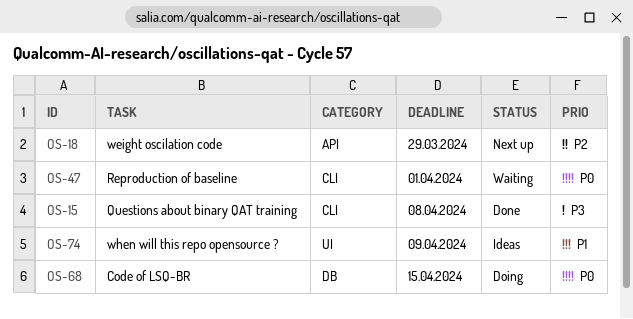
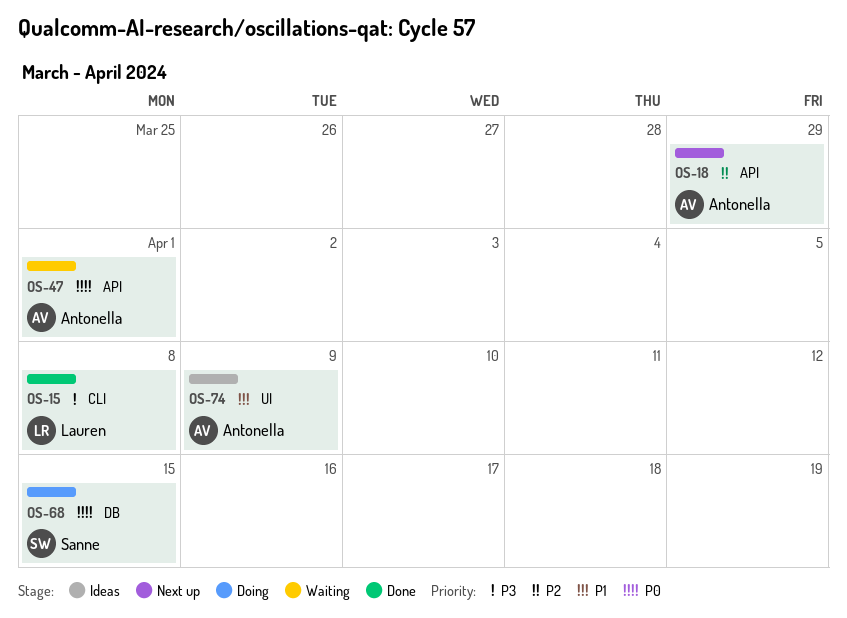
OS-47, label: CLI -> API

